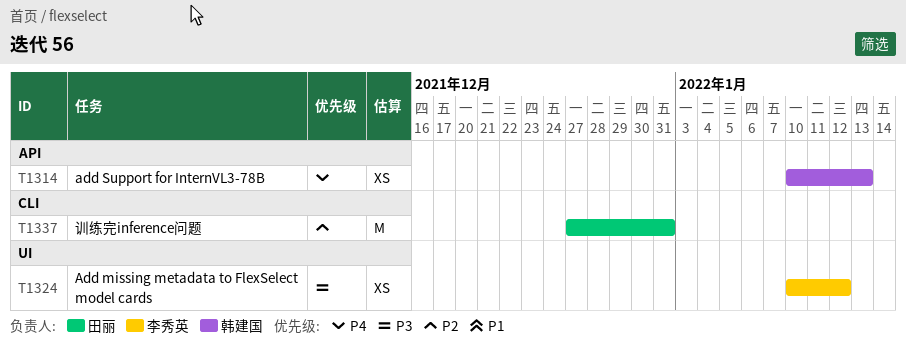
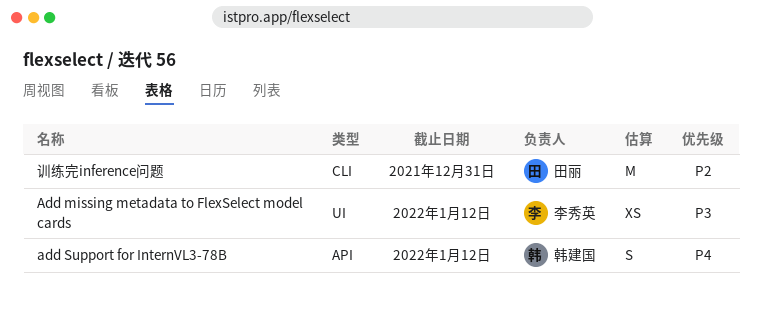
add Support for InternVL3-78B, estimate: XS -> S
add Support for InternVL3-78B, due: Jan 13 -> Jan 12

